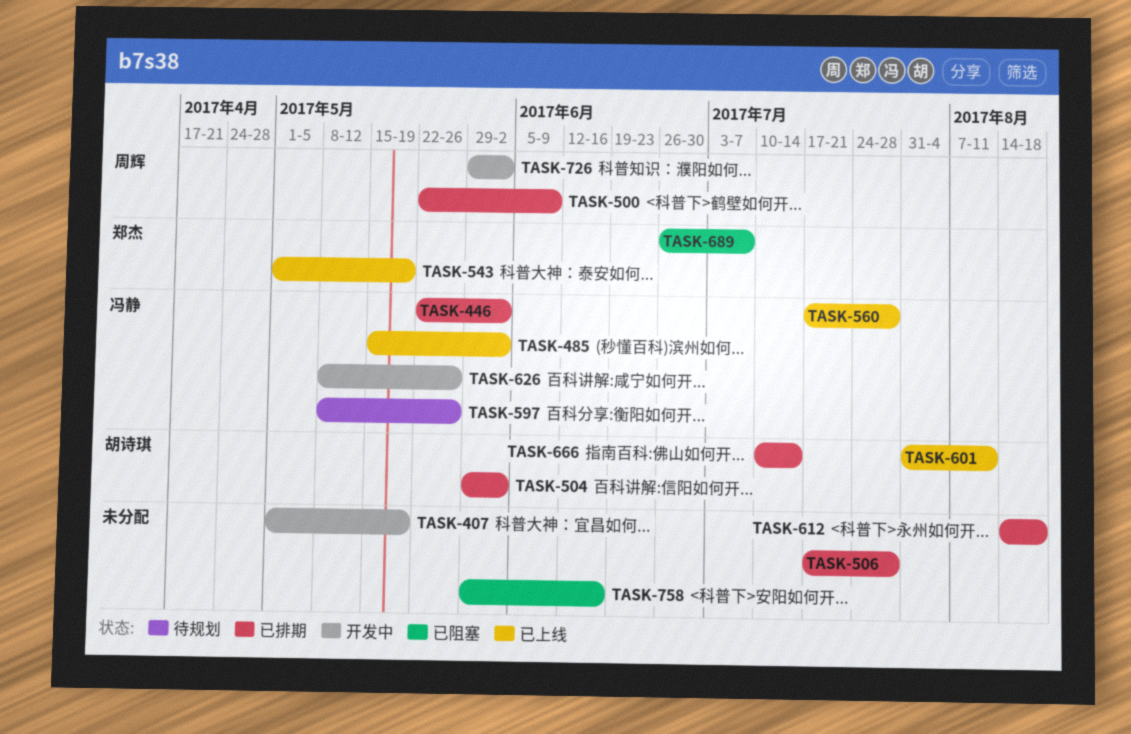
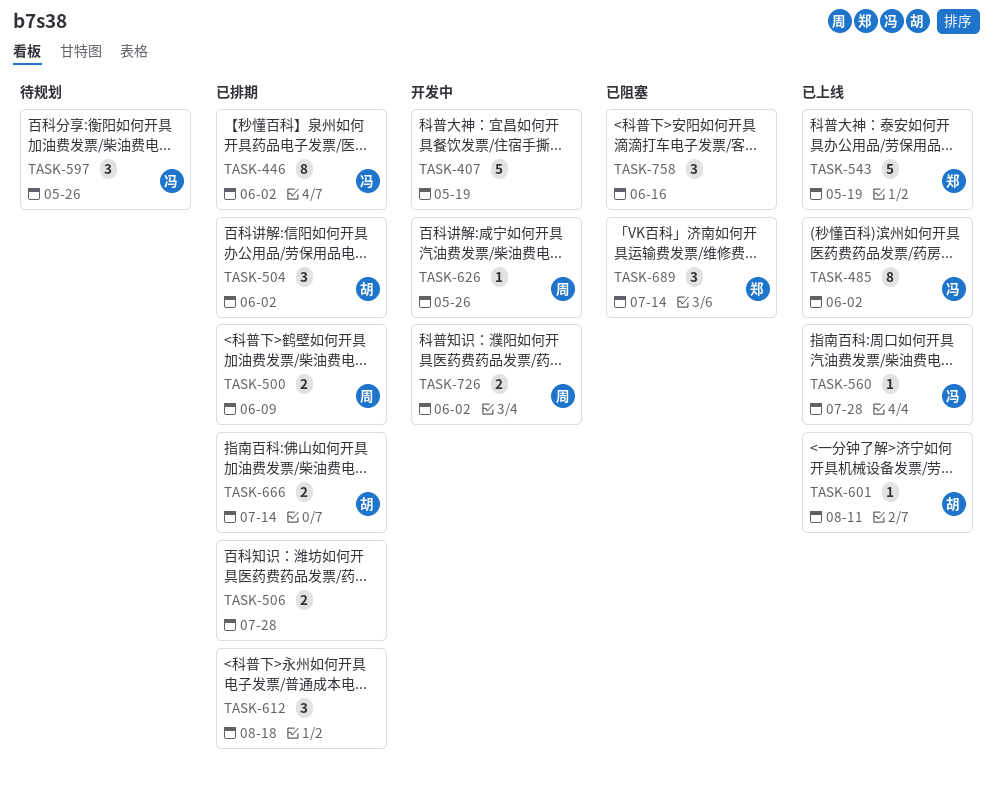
TASK-626, owner: 冯静 -> 周辉
TASK-689, due: Jul 7 -> Jul 14

